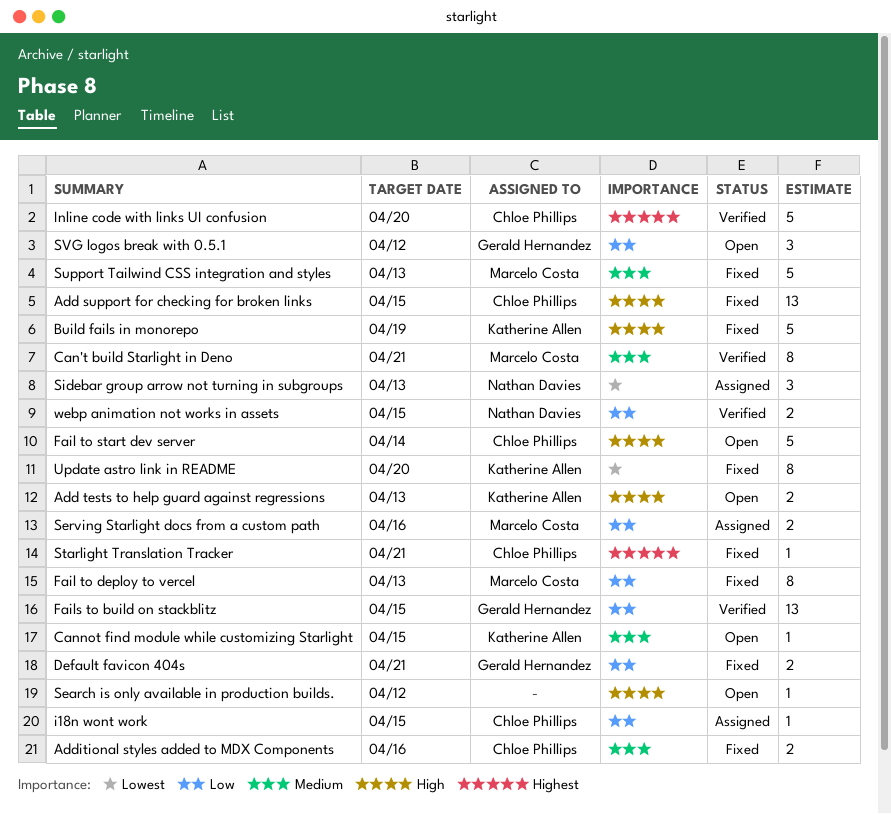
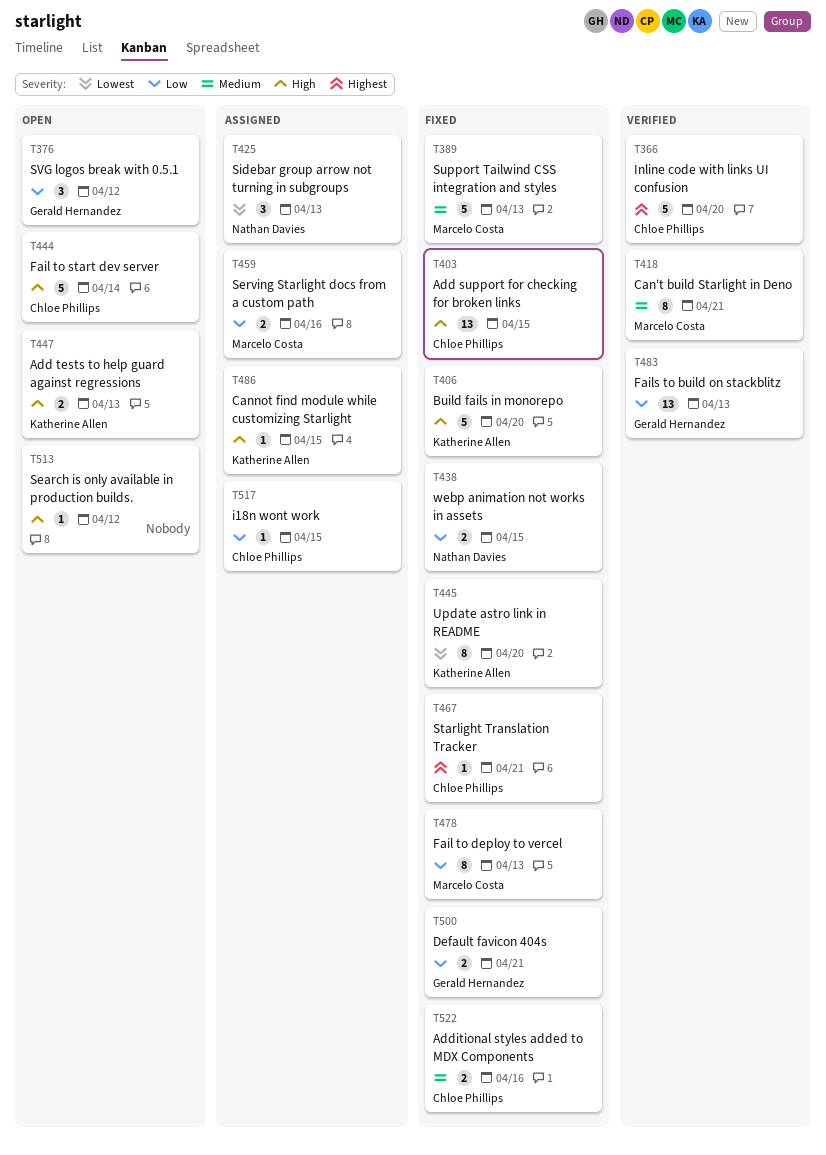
Build fails in monorepo, due: Apr 19 -> Apr 20
Cannot find module while customizing Starlight, status: Open -> Assigned
Cannot find module while customizing Starlight, priority: Medium -> High
Fails to build on stackblitz, due: Apr 15 -> Apr 13
webp animation not works in assets, status: Verified -> Fixed

